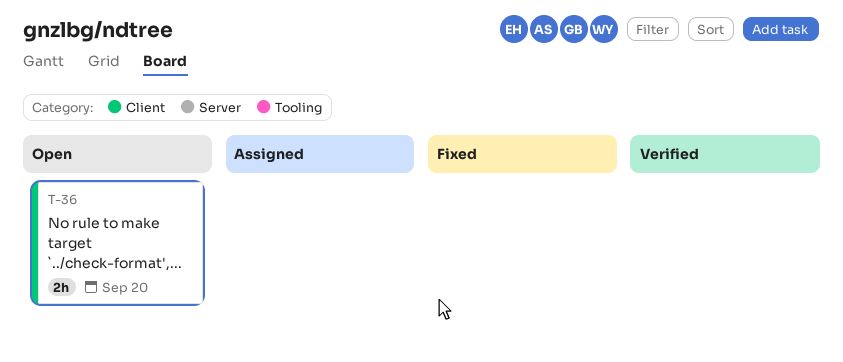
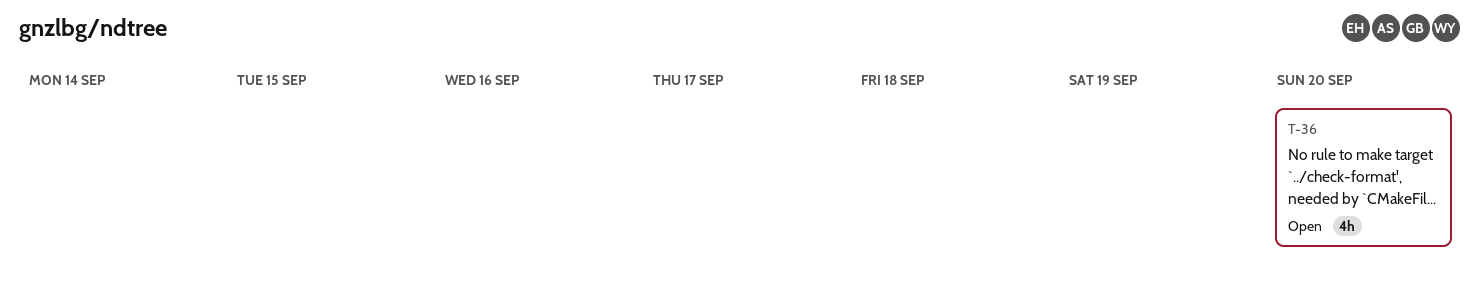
T-36, estimate: 2h -> 4h

